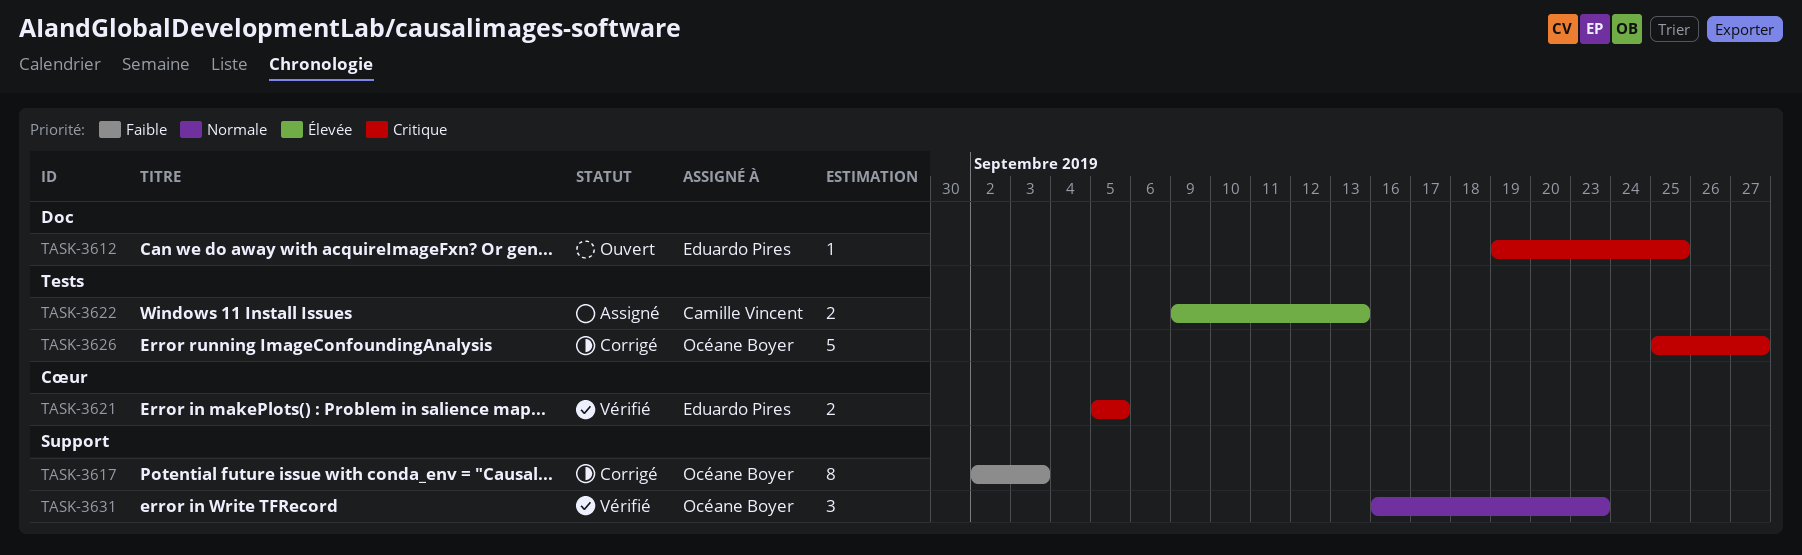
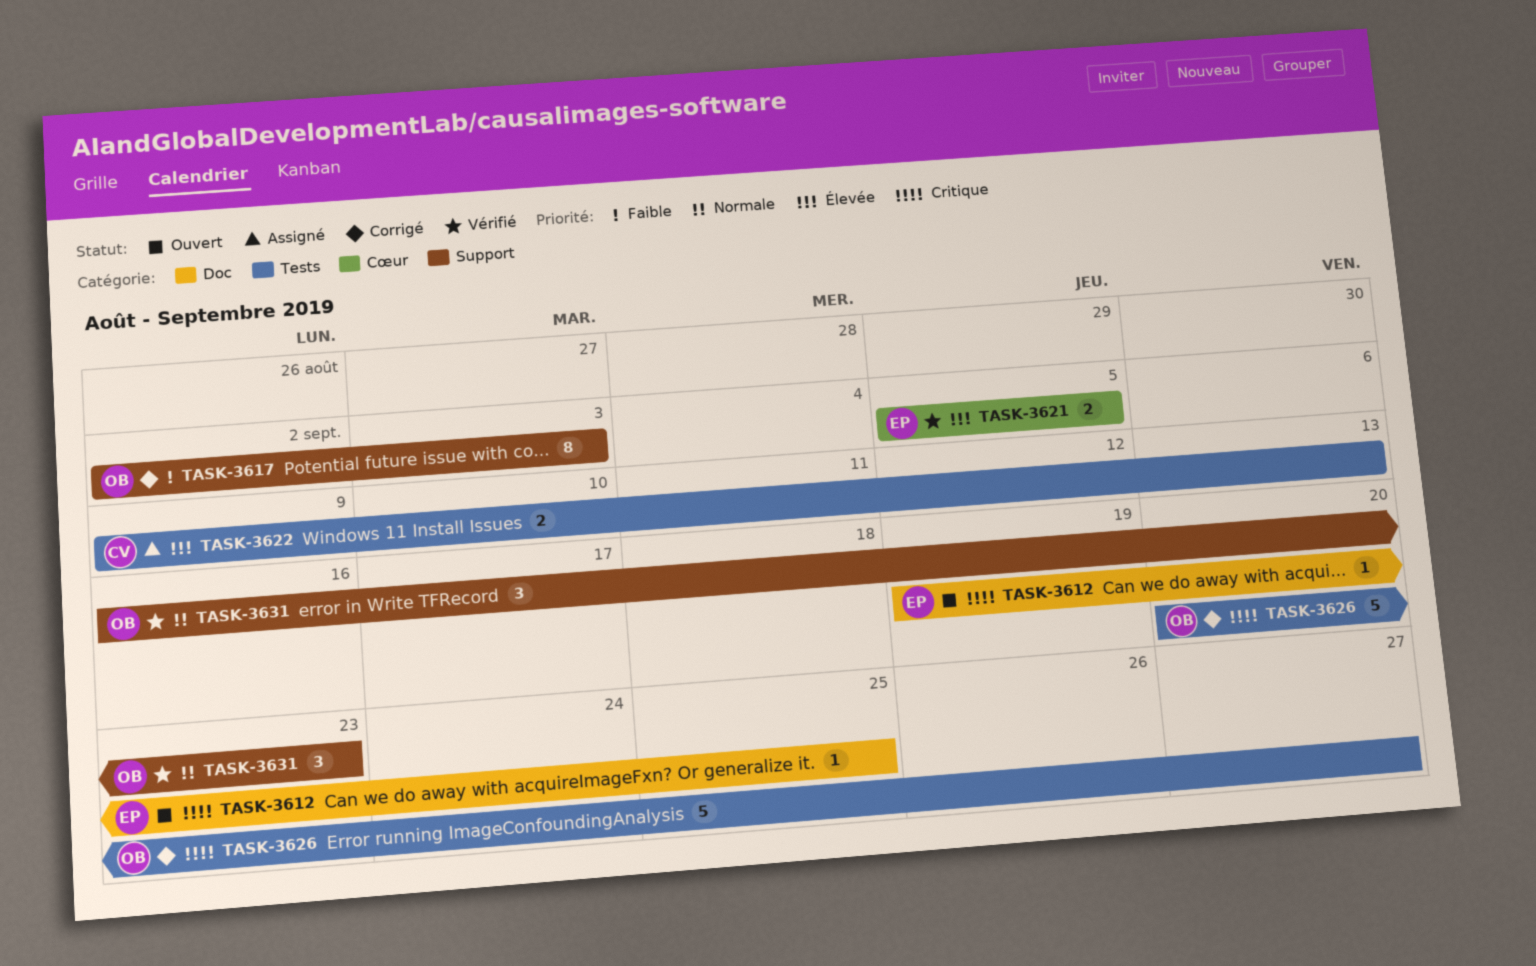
TASK-3621, priority: Critique -> Élevée
TASK-3626, start: Sep 25 -> Sep 20

